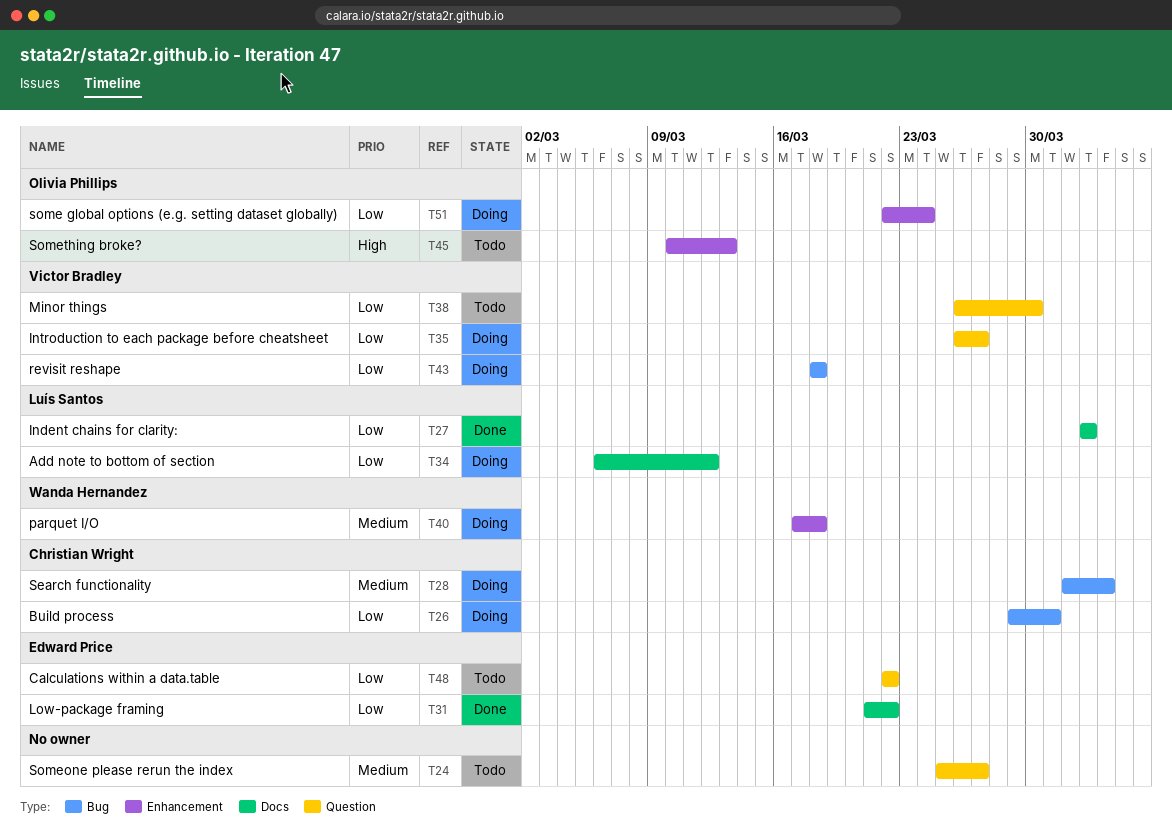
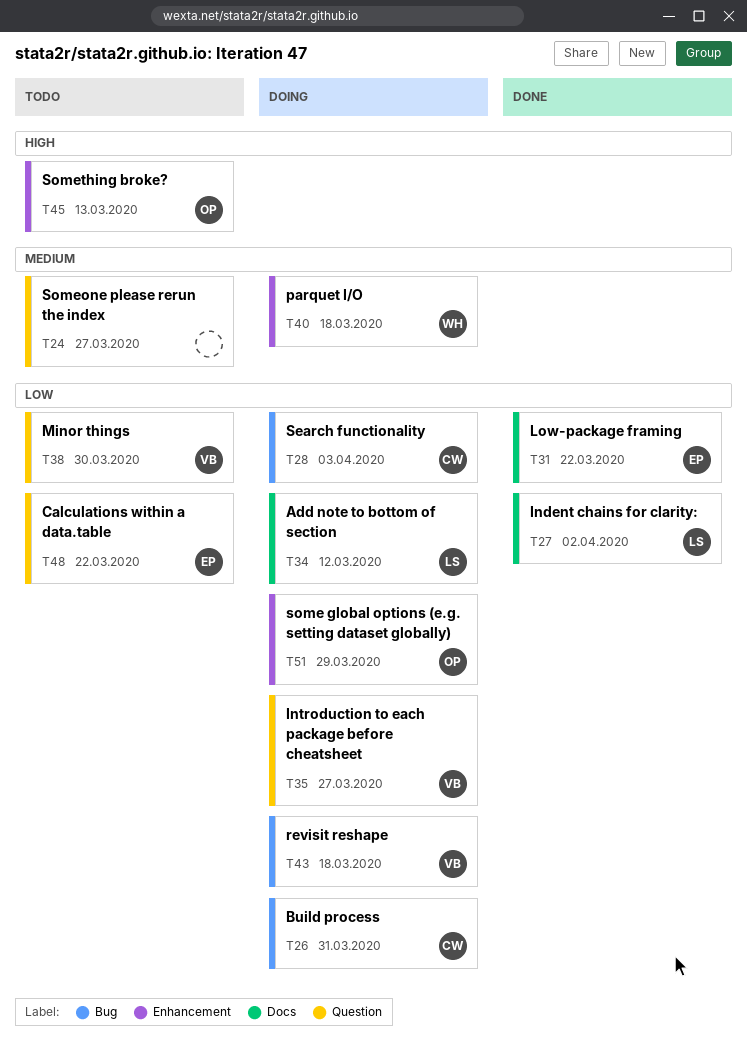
T28, priority: Medium -> Low
T51, due: Mar 24 -> Mar 29

